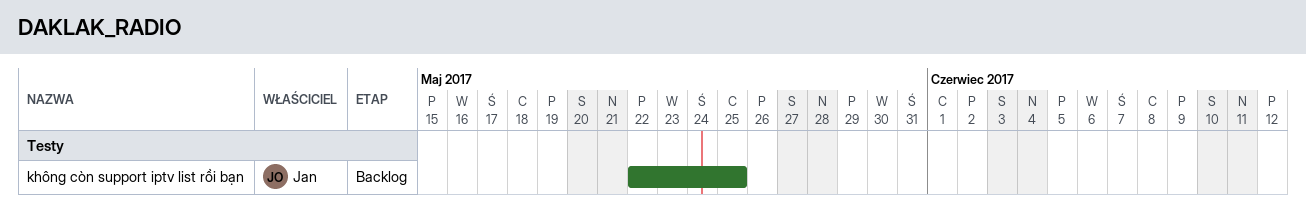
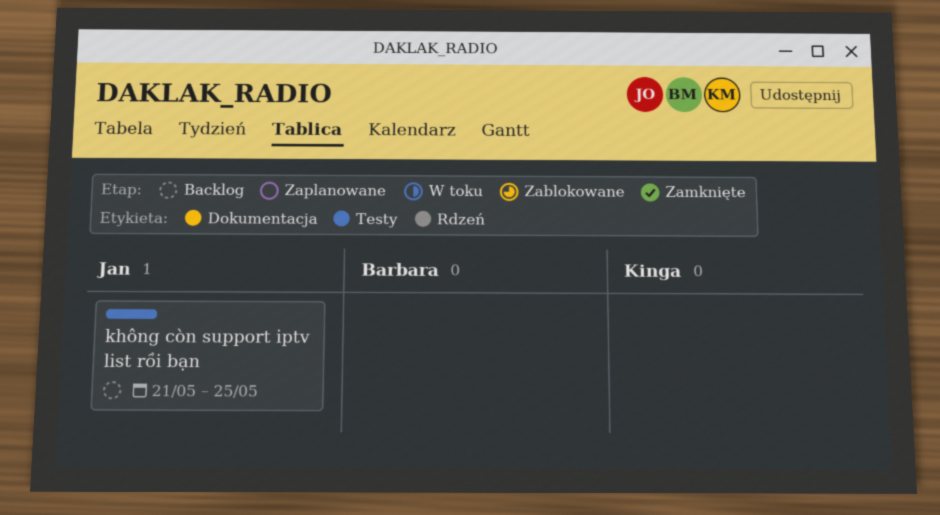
không còn support iptv list rồi bạn, start: May 22 -> May 21

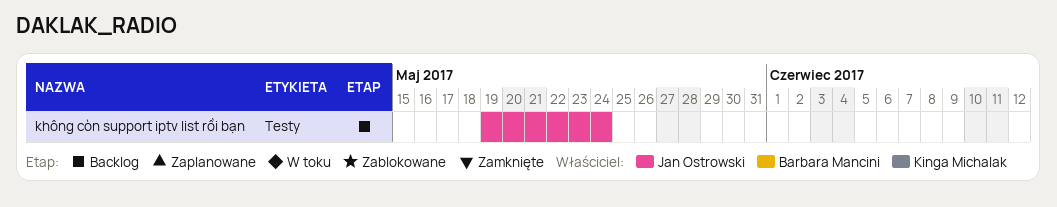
không còn support iptv list rồi bạn, start: May 21 -> May 19
không còn support iptv list rồi bạn, due: May 25 -> May 24

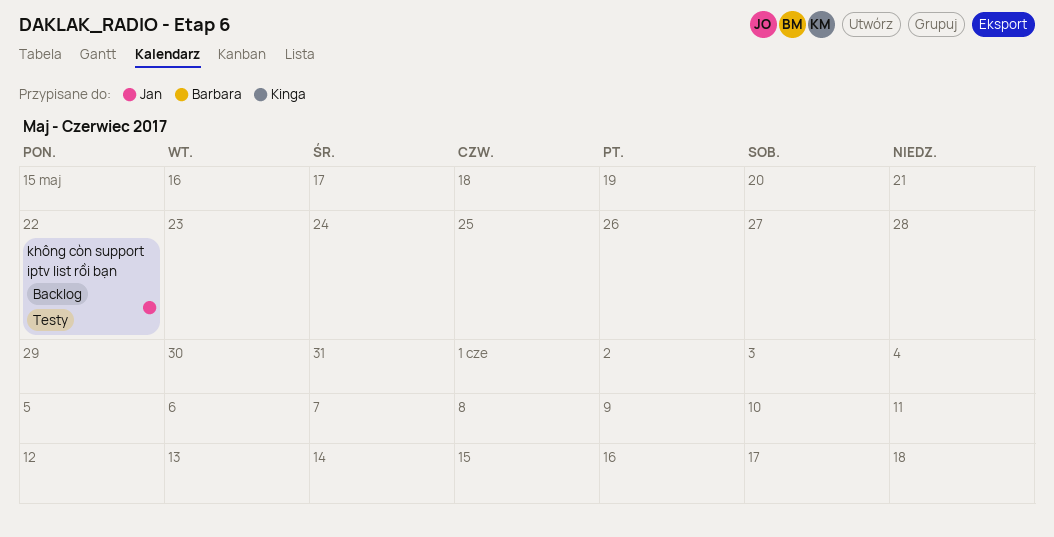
không còn support iptv list rồi bạn, due: May 24 -> May 22

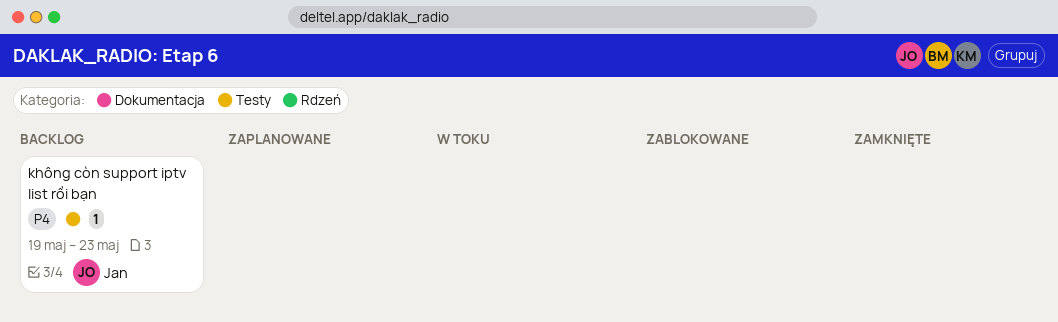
không còn support iptv list rồi bạn, due: May 22 -> May 23

